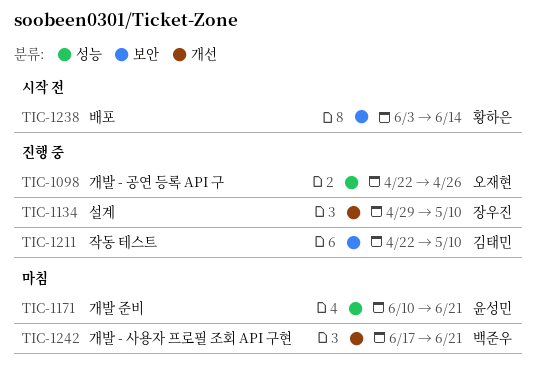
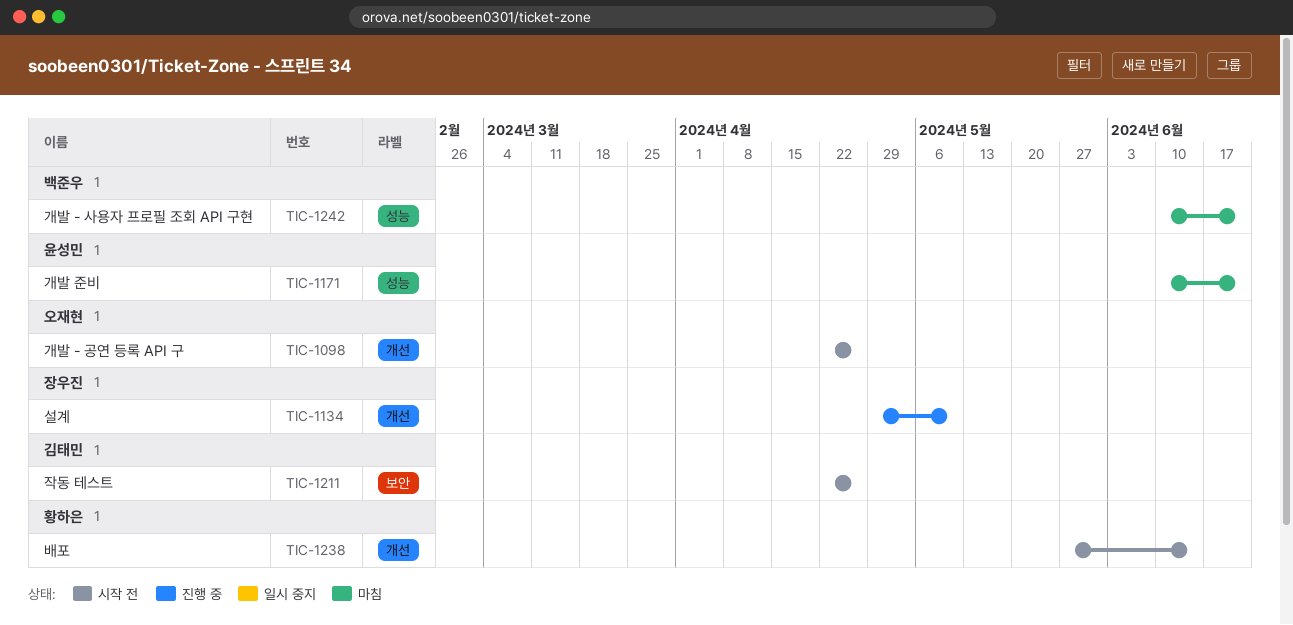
TIC-1098, status: 진행 중 -> 시작 전
TIC-1098, label: 성능 -> 개선
TIC-1211, status: 진행 중 -> 시작 전
TIC-1211, due: May 10 -> Apr 26
TIC-1238, label: 보안 -> 개선
TIC-1238, start: Jun 3 -> May 27
TIC-1242, label: 개선 -> 성능
TIC-1242, start: Jun 17 -> Jun 10

